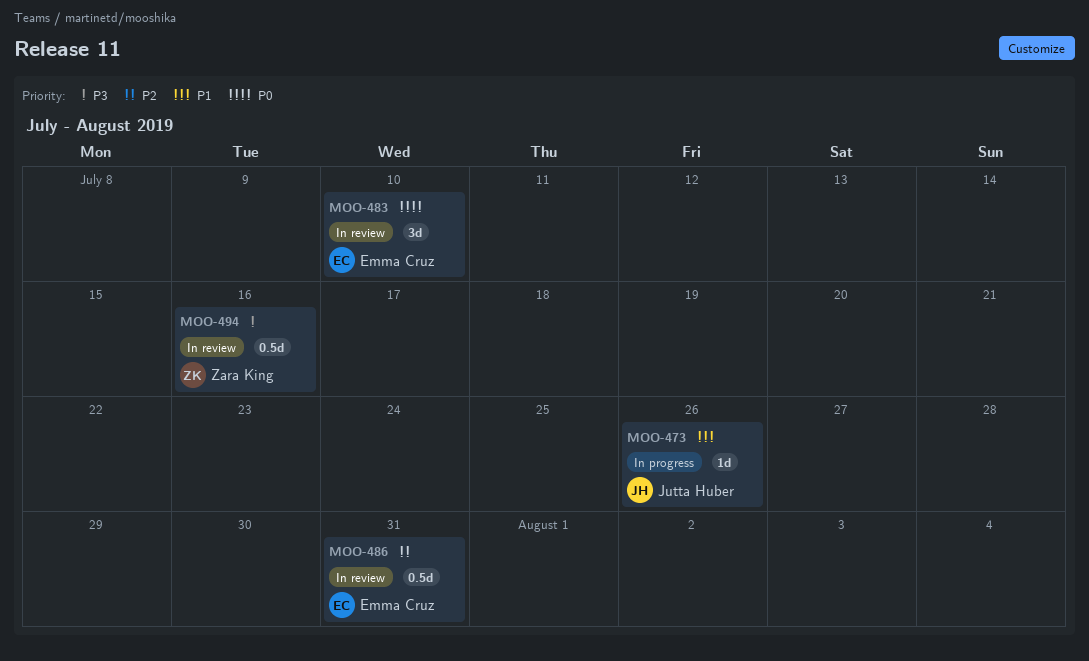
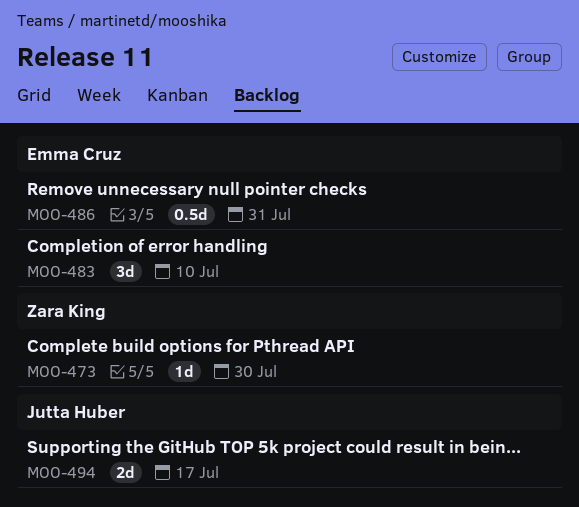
MOO-473, owner: Jutta Huber -> Zara King
MOO-473, due: Jul 26 -> Jul 30
MOO-494, owner: Zara King -> Jutta Huber
MOO-494, estimate: 0.5d -> 2d
MOO-494, due: Jul 16 -> Jul 17

